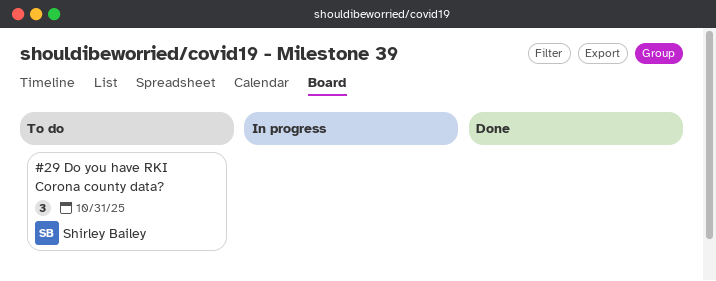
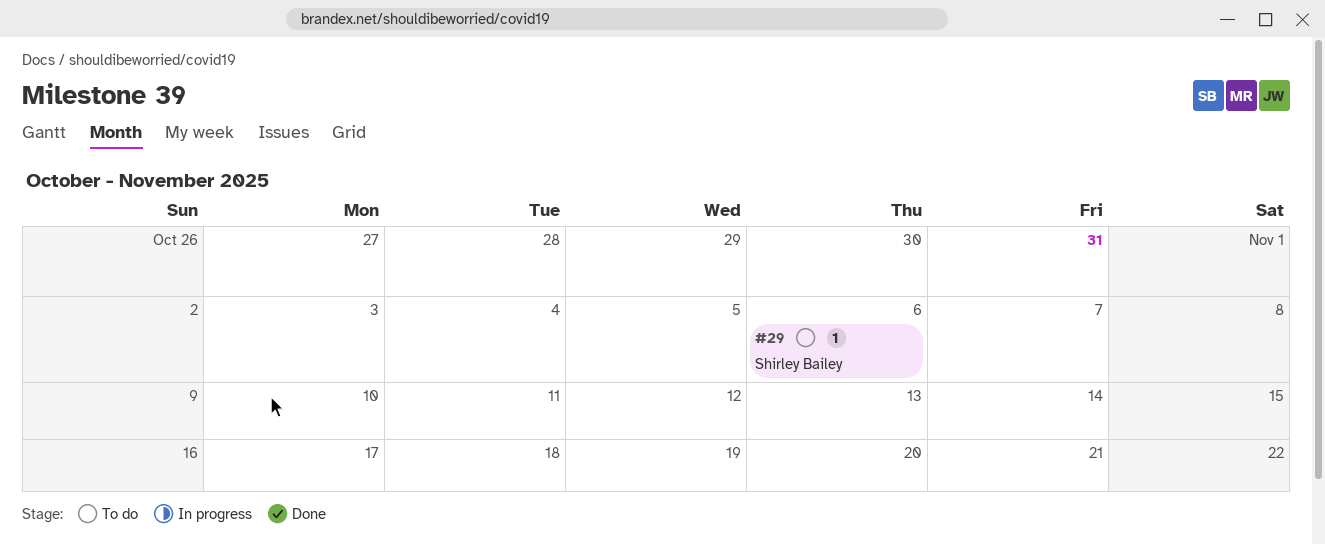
#29, estimate: 3 -> 1
#29, due: Oct 31 -> Nov 6

